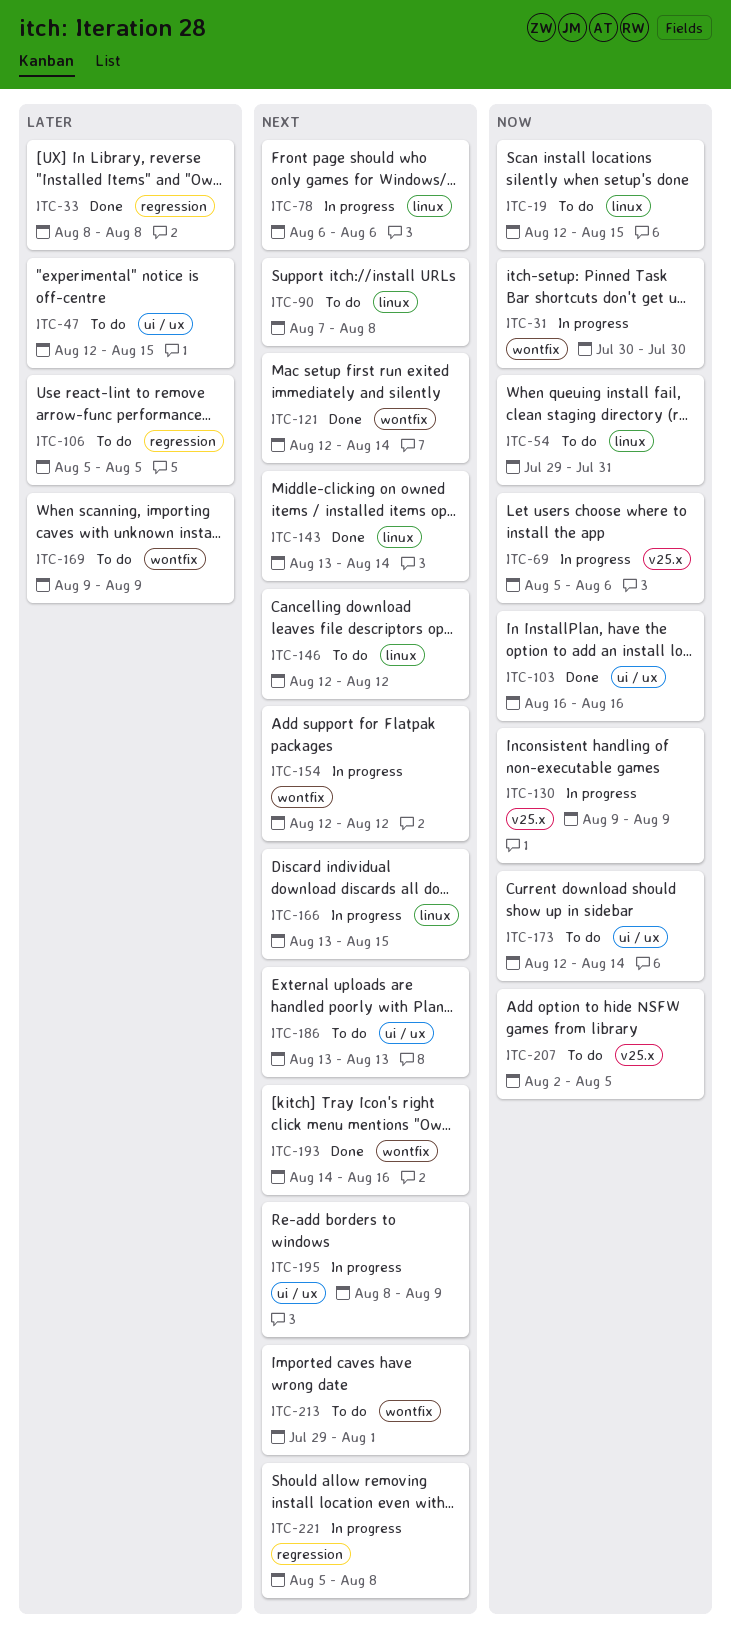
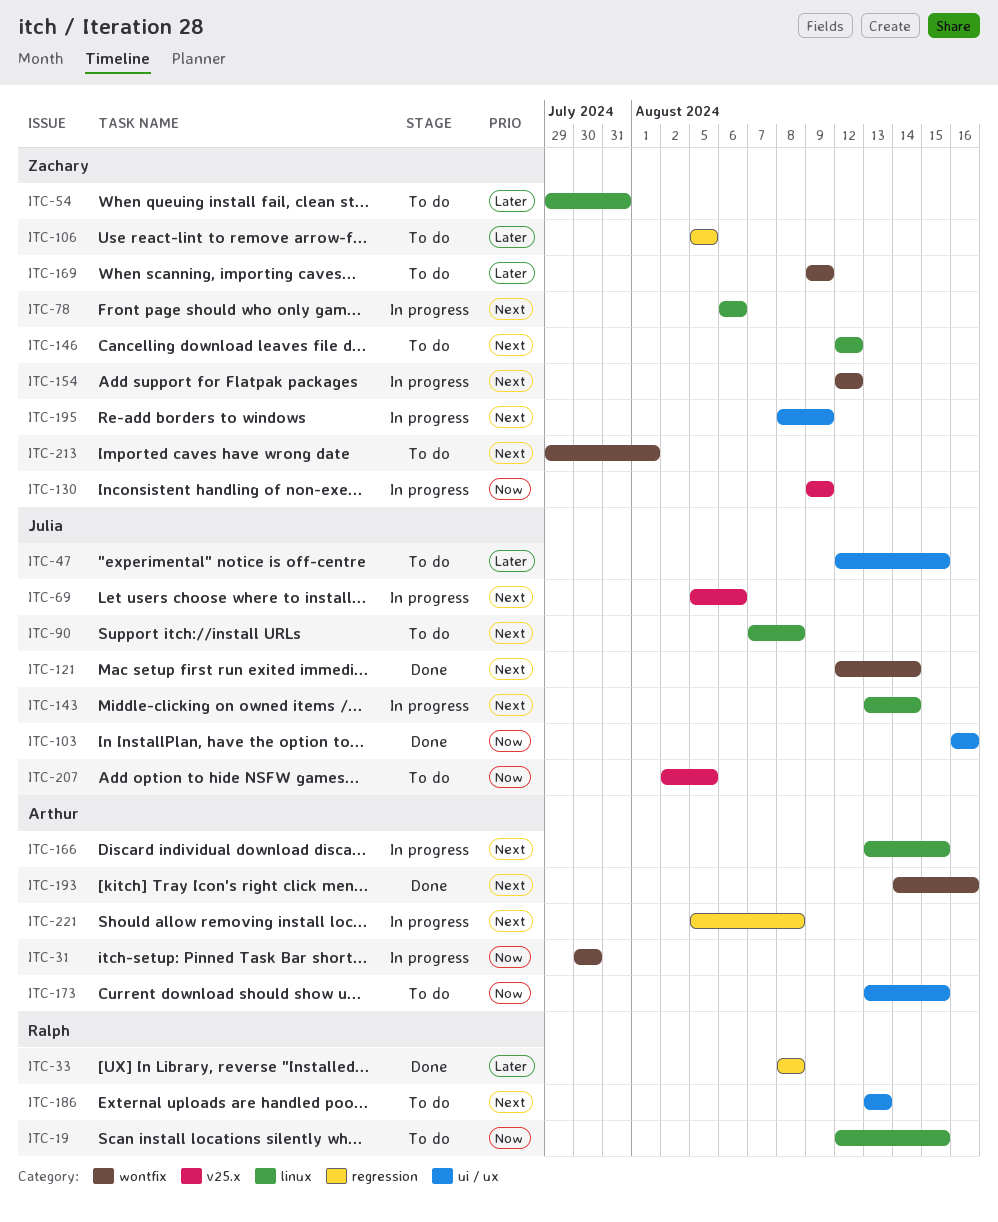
ITC-54, priority: Now -> Later
ITC-69, priority: Now -> Next
ITC-143, status: Done -> In progress
ITC-173, start: Aug 12 -> Aug 13
ITC-173, due: Aug 14 -> Aug 15

